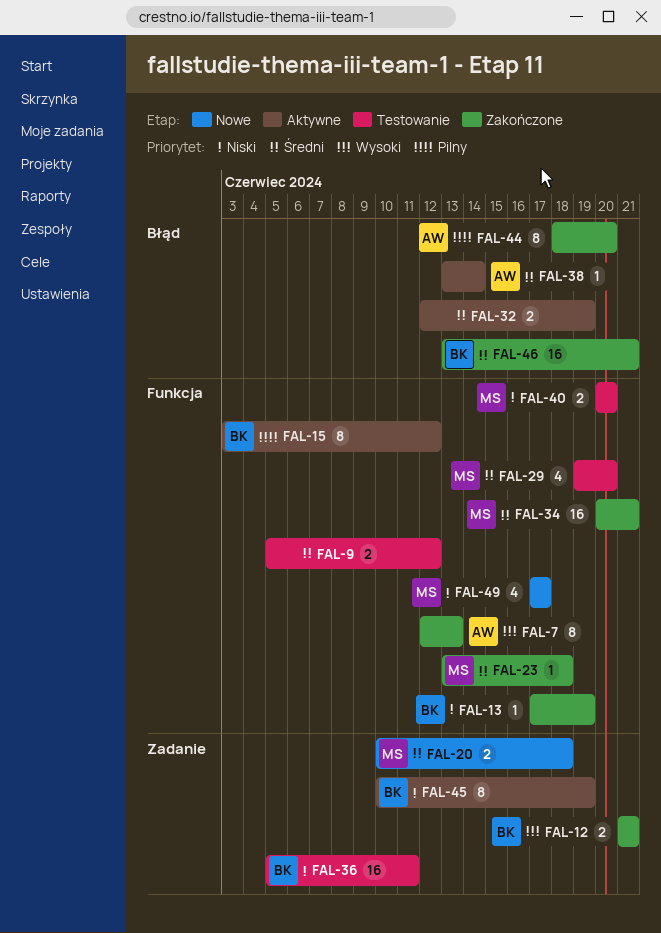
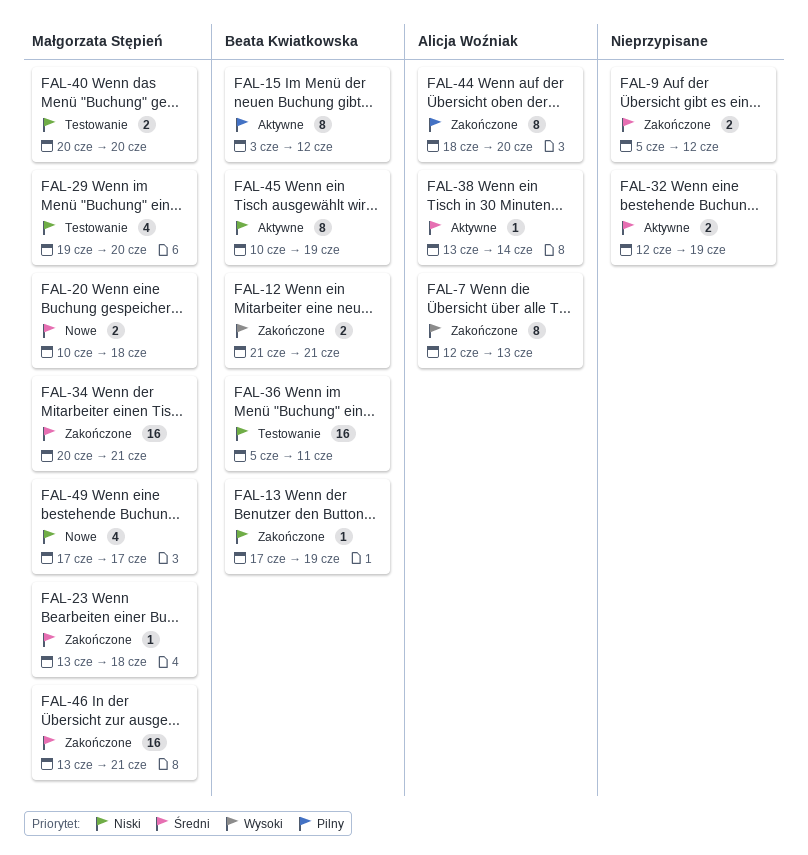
FAL-9, status: Testowanie -> Zakończone
FAL-29, priority: Średni -> Niski
FAL-46, owner: Beata Kwiatkowska -> Małgorzata Stępień

